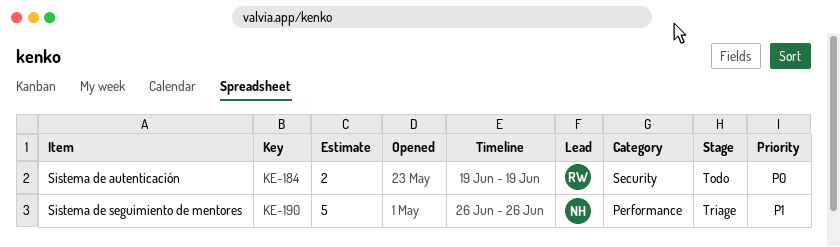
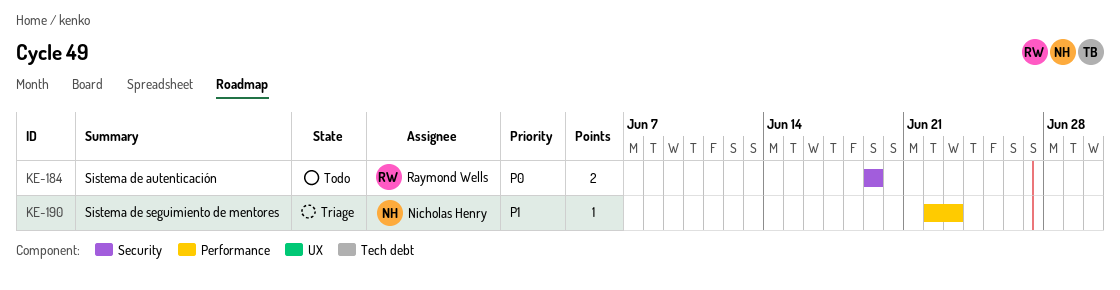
KE-190, estimate: 5 -> 1
KE-190, start: Jun 26 -> Jun 22
KE-190, due: Jun 26 -> Jun 23

